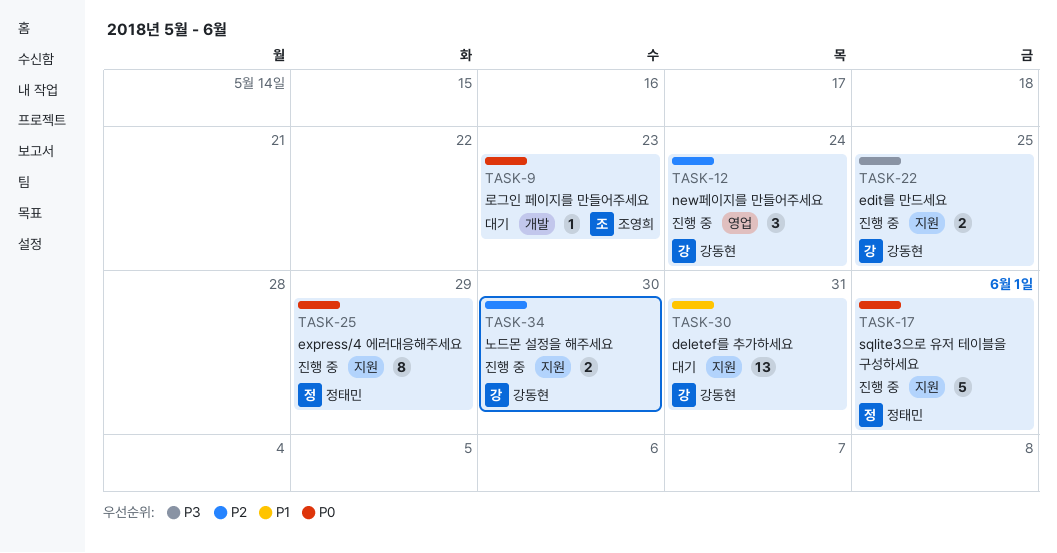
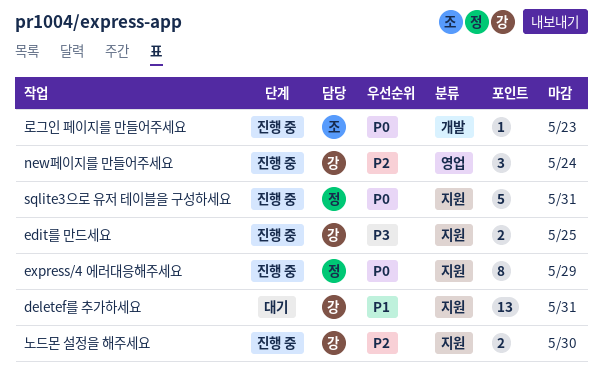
sqlite3으로 유저 테이블을 구성하세요, due: Jun 1 -> May 31
로그인 페이지를 만들어주세요, status: 대기 -> 진행 중

